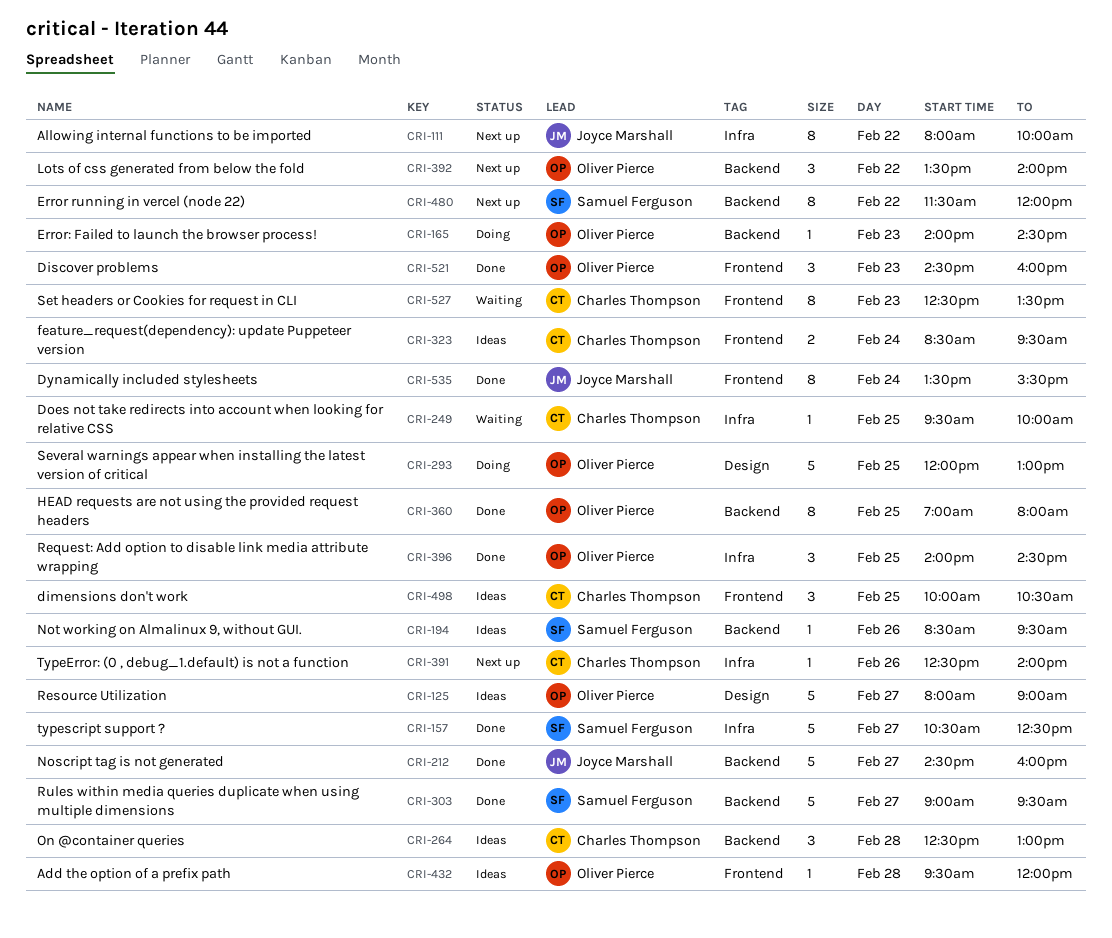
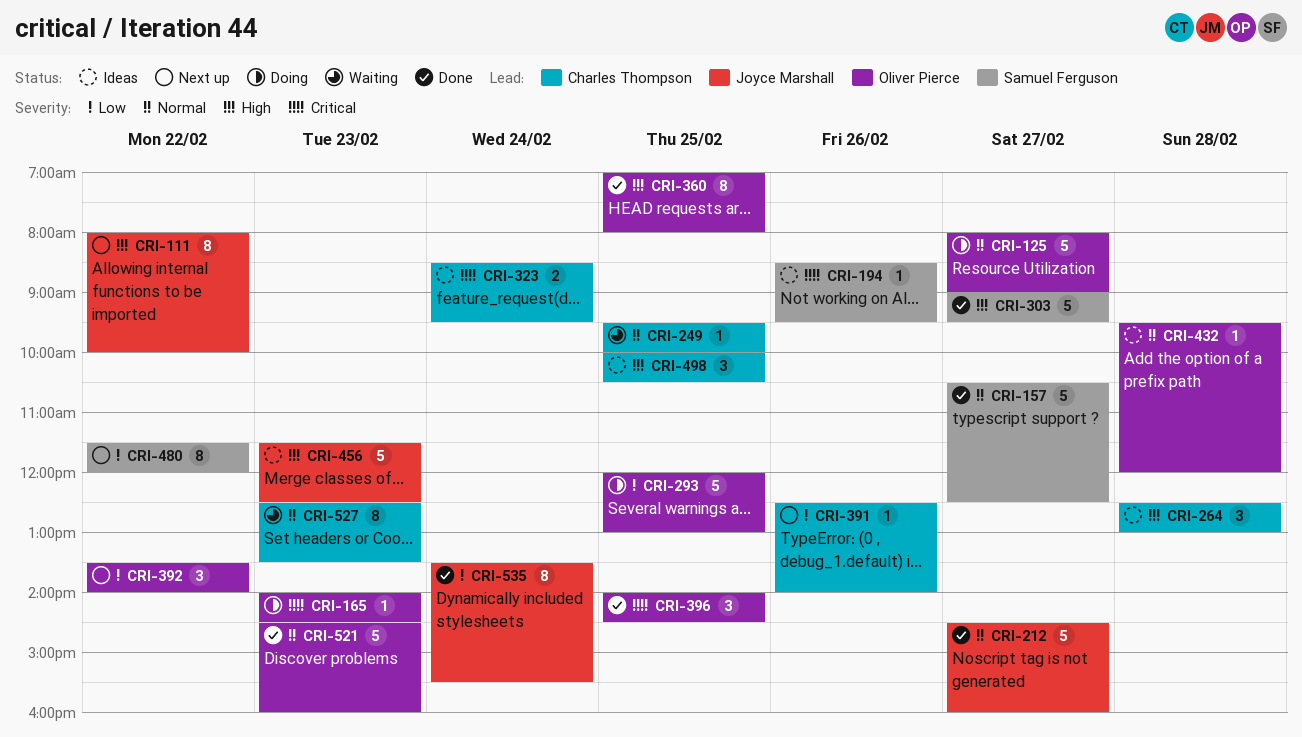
CRI-125, status: Ideas -> Doing
CRI-456: none -> present
CRI-521, estimate: 3 -> 5

